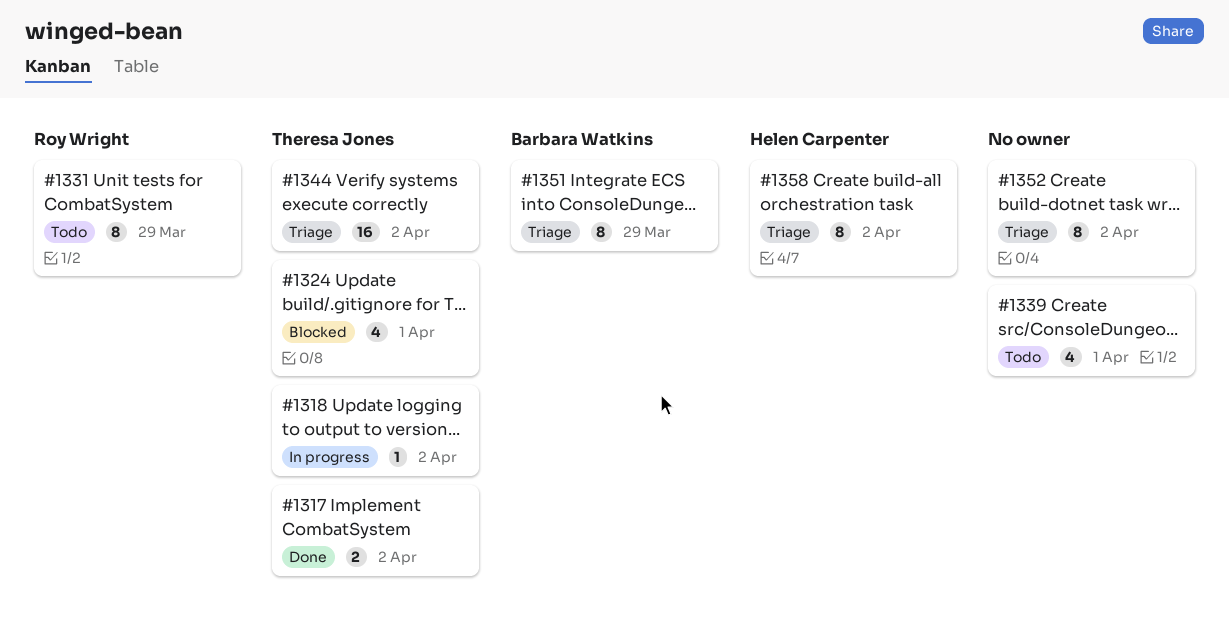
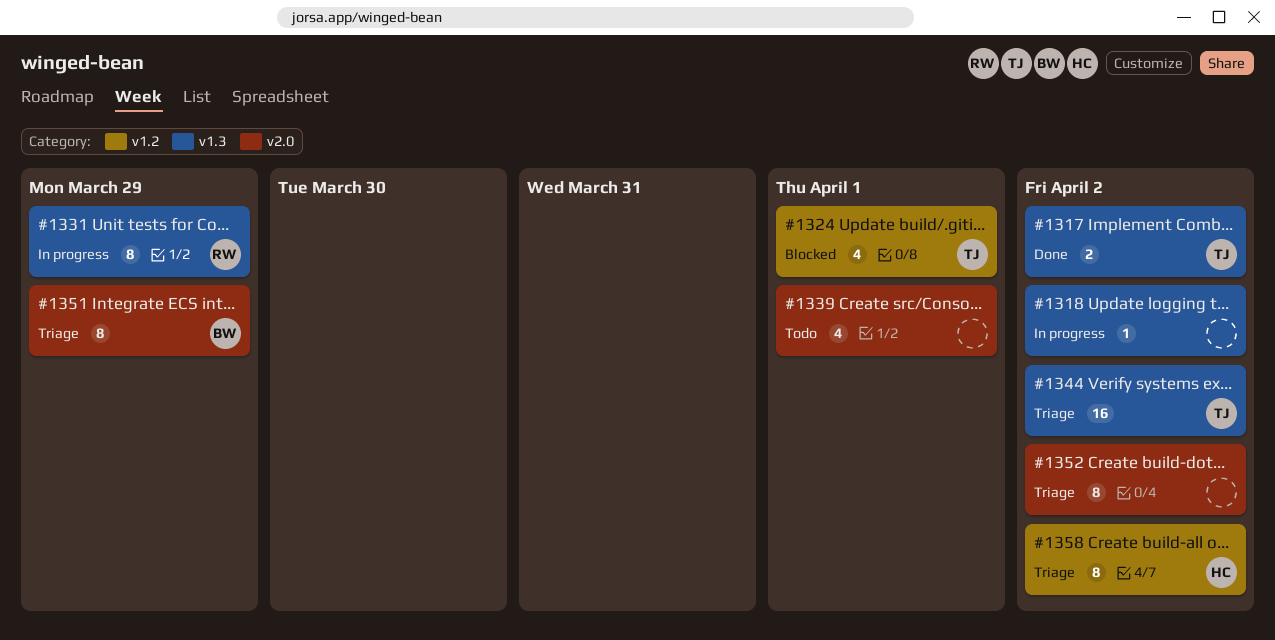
#1318, owner: Theresa Jones -> none
#1331, status: Todo -> In progress

